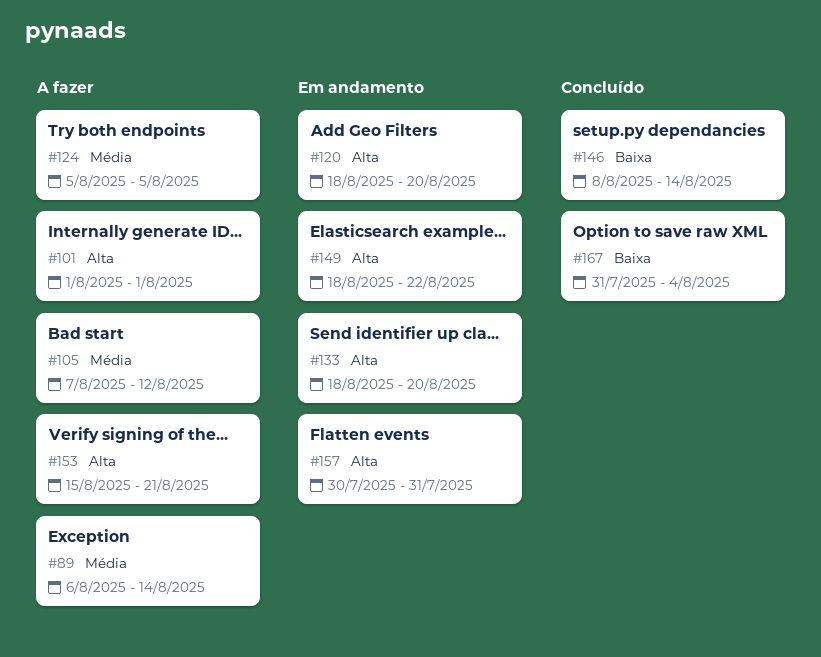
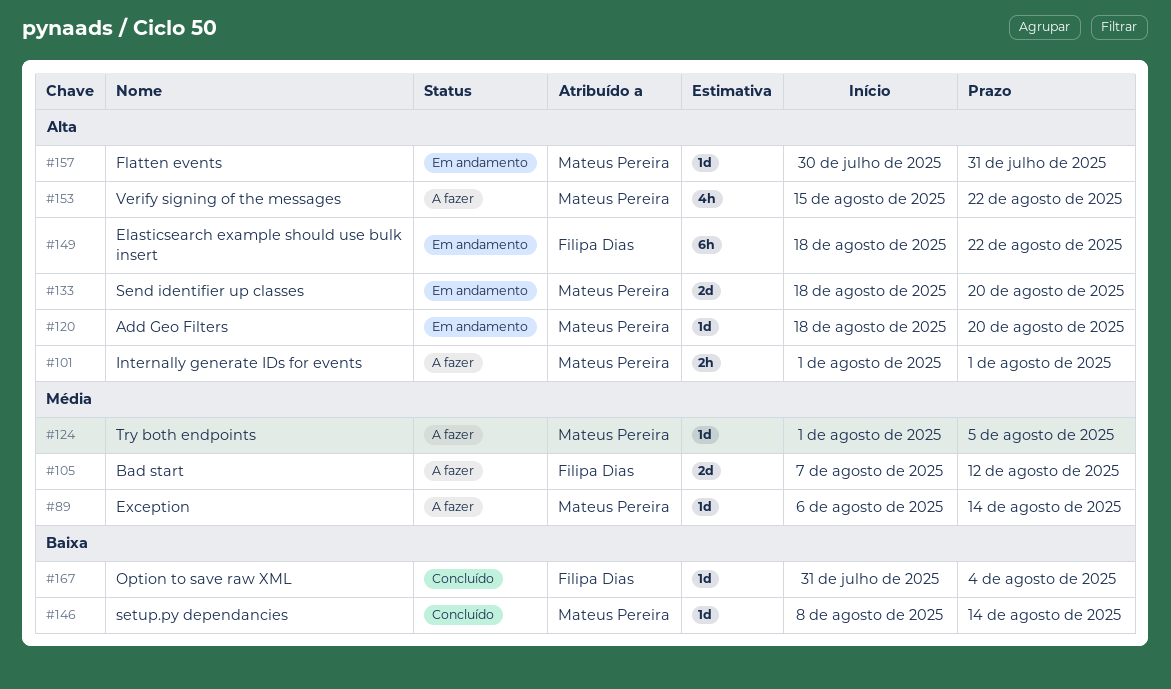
#124, start: Aug 5 -> Aug 1
#153, due: Aug 21 -> Aug 22

